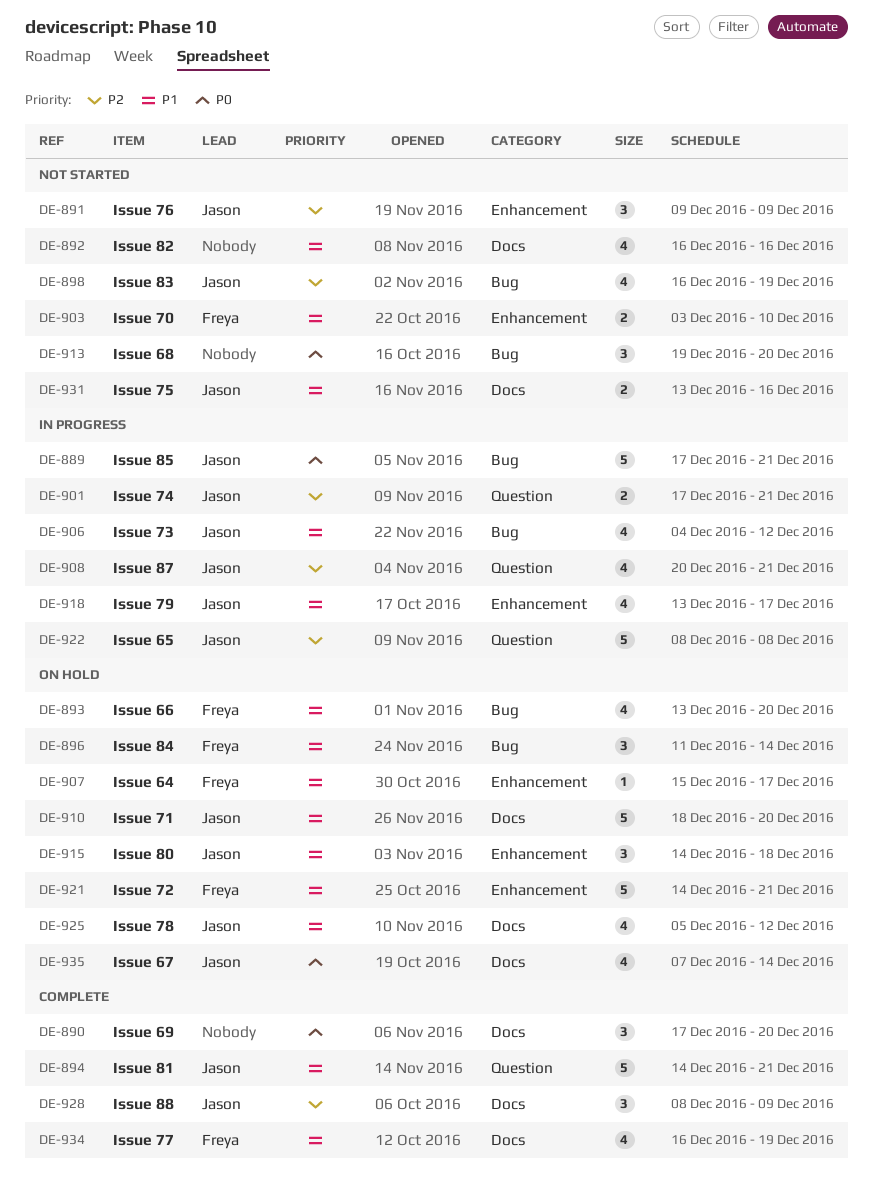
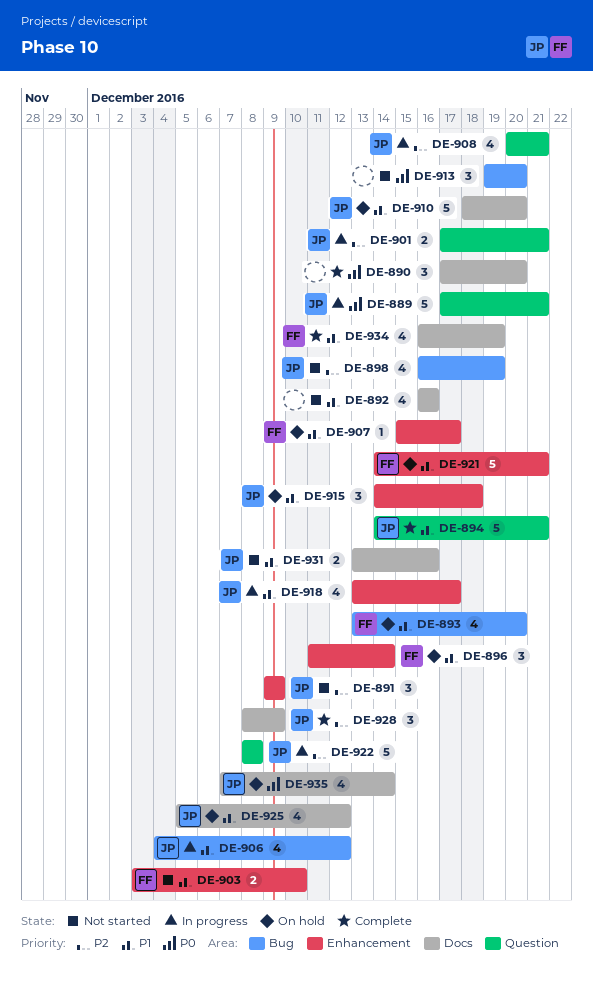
DE-889, label: Bug -> Question
DE-896, label: Bug -> Enhancement

